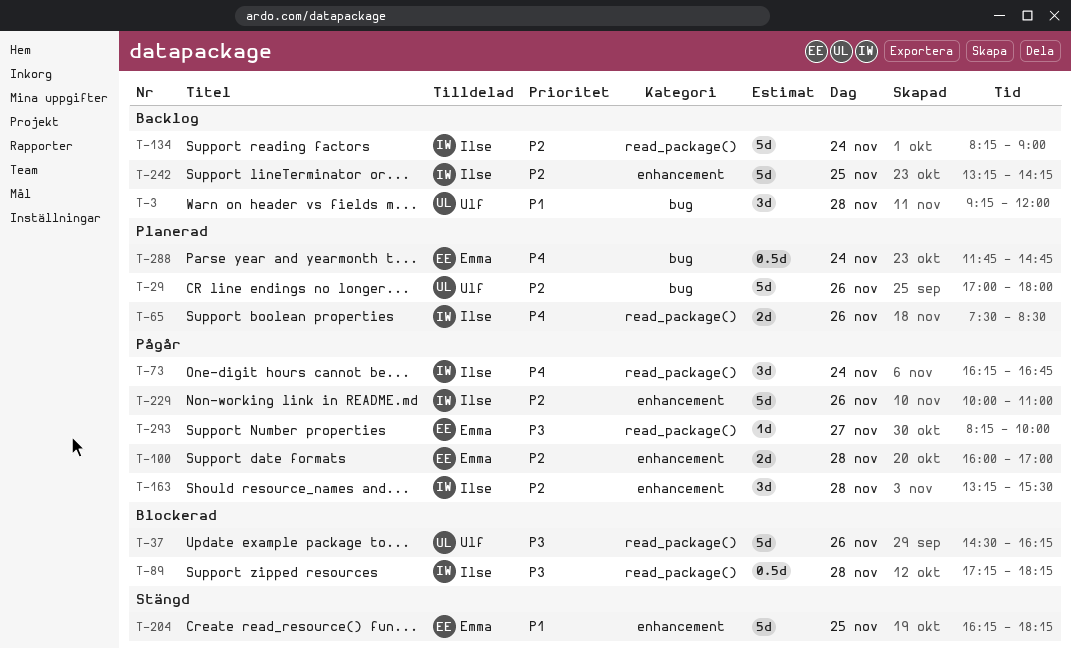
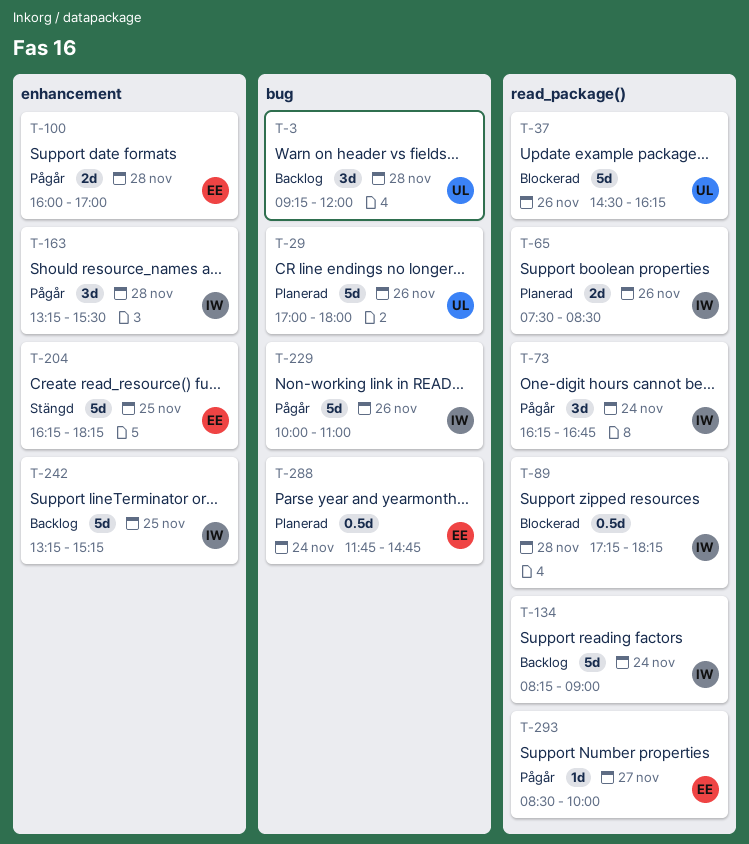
T-229, label: enhancement -> bug
T-242, ends: 14:15 -> 15:15
T-293, begins: 08:15 -> 08:30

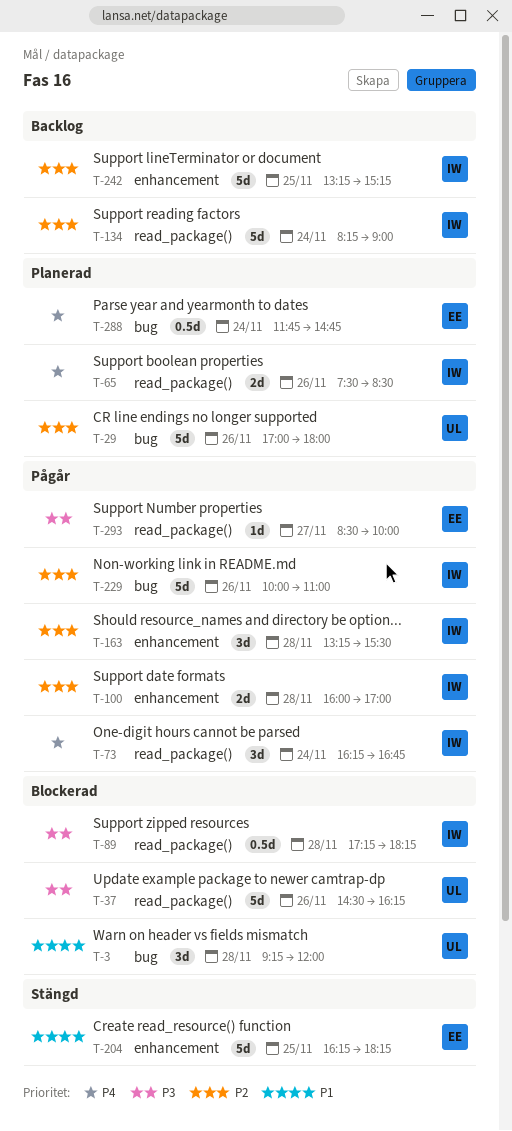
T-3, status: Backlog -> Blockerad
T-100, owner: EE -> IW

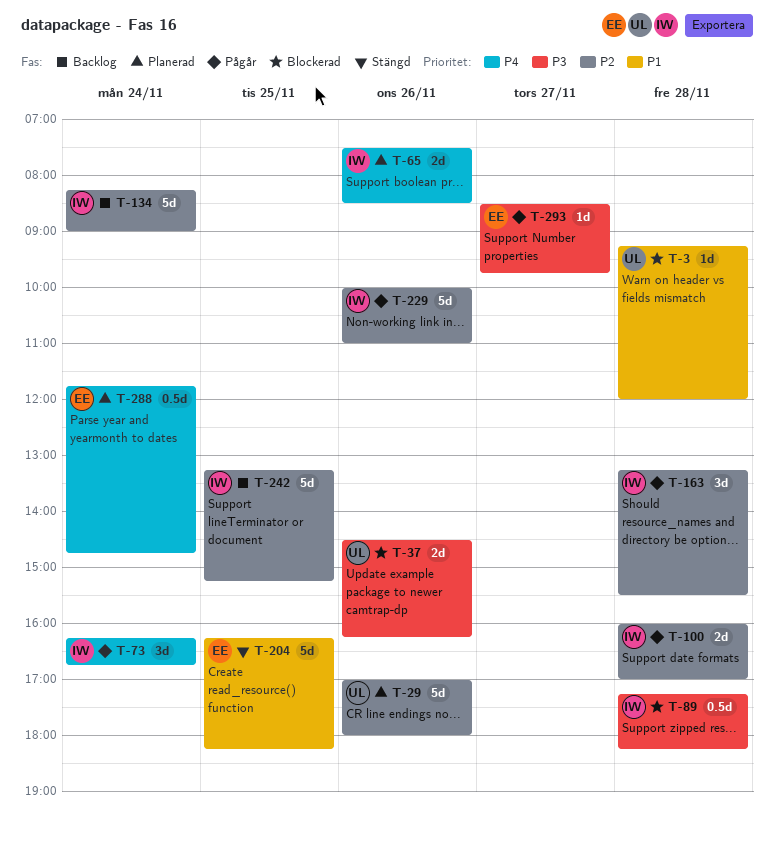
T-3, estimate: 3d -> 1d
T-37, estimate: 5d -> 2d
T-293, ends: 10:00 -> 09:45

